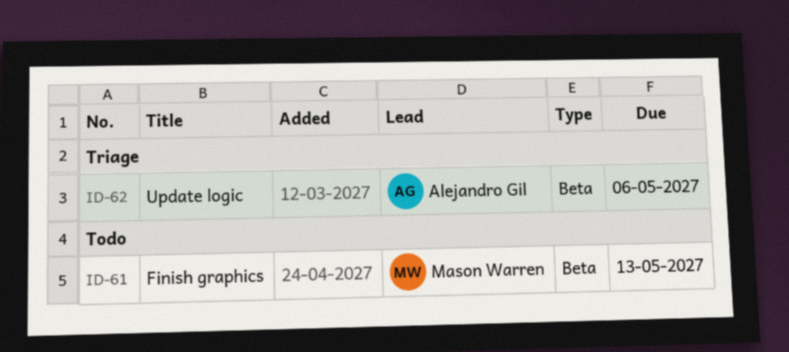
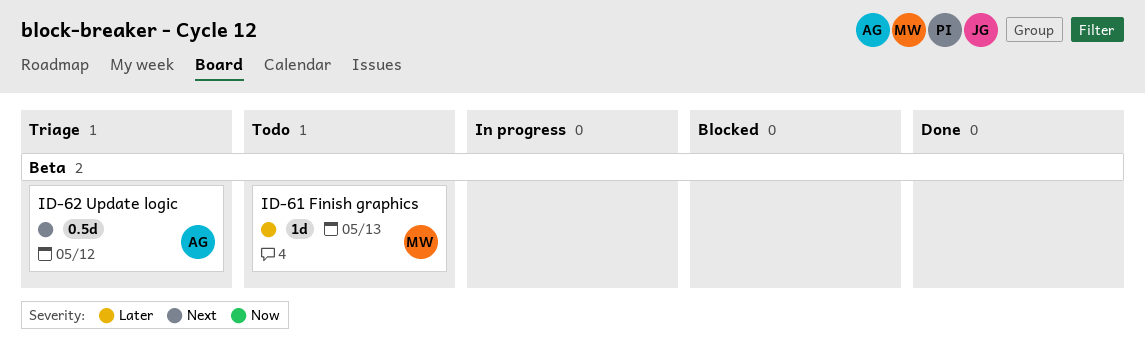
ID-62, due: May 6 -> May 12

